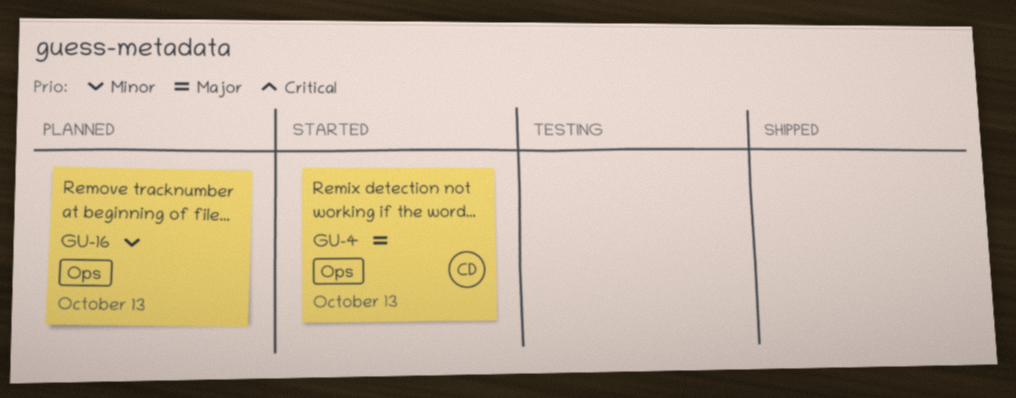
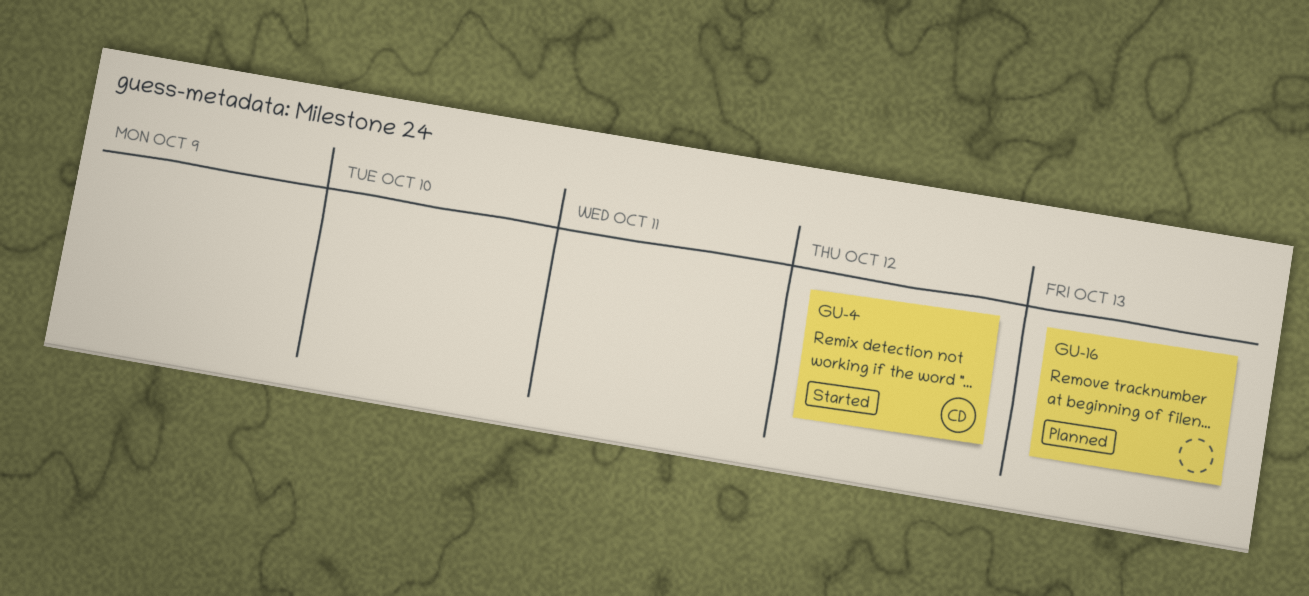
GU-4, due: Oct 13 -> Oct 12

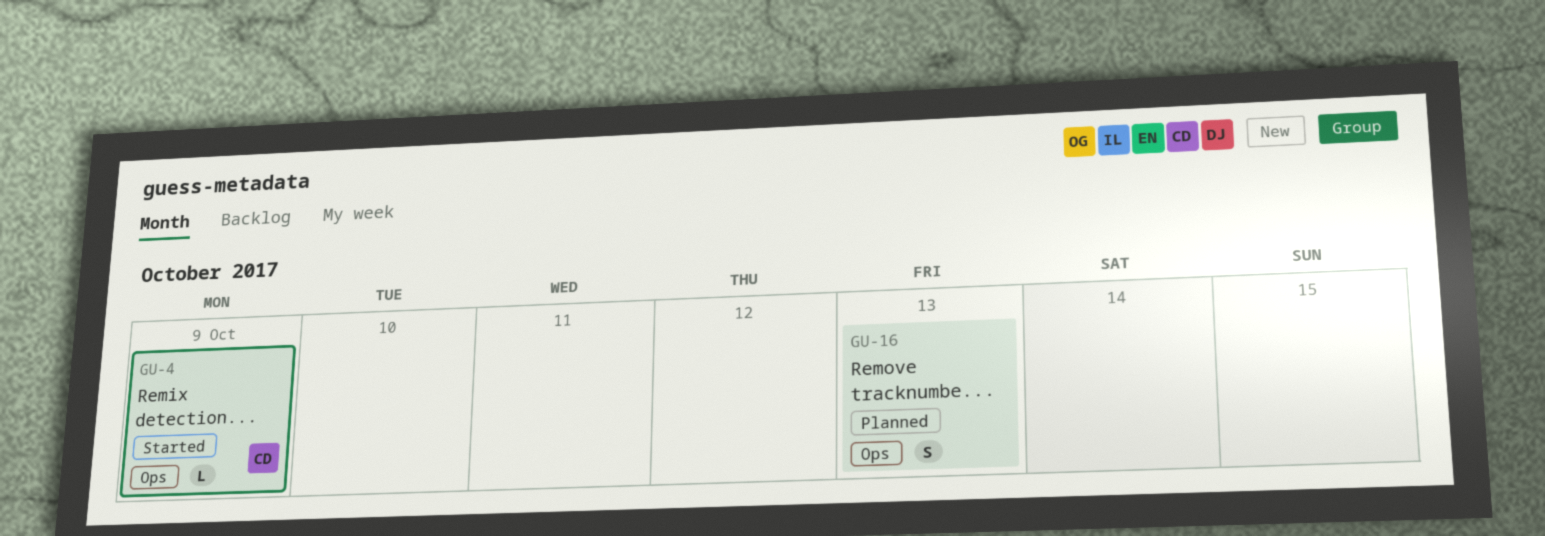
GU-4, due: Oct 12 -> Oct 9

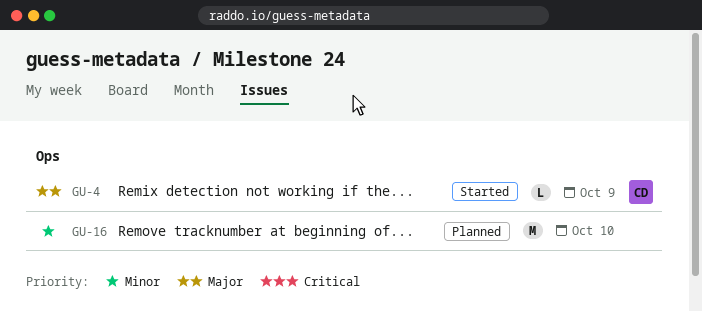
GU-16, estimate: S -> M
GU-16, due: Oct 13 -> Oct 10

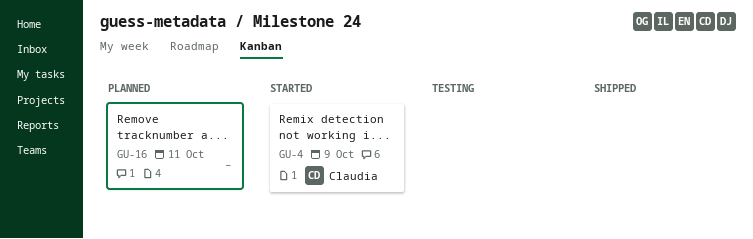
GU-16, due: Oct 10 -> Oct 11

